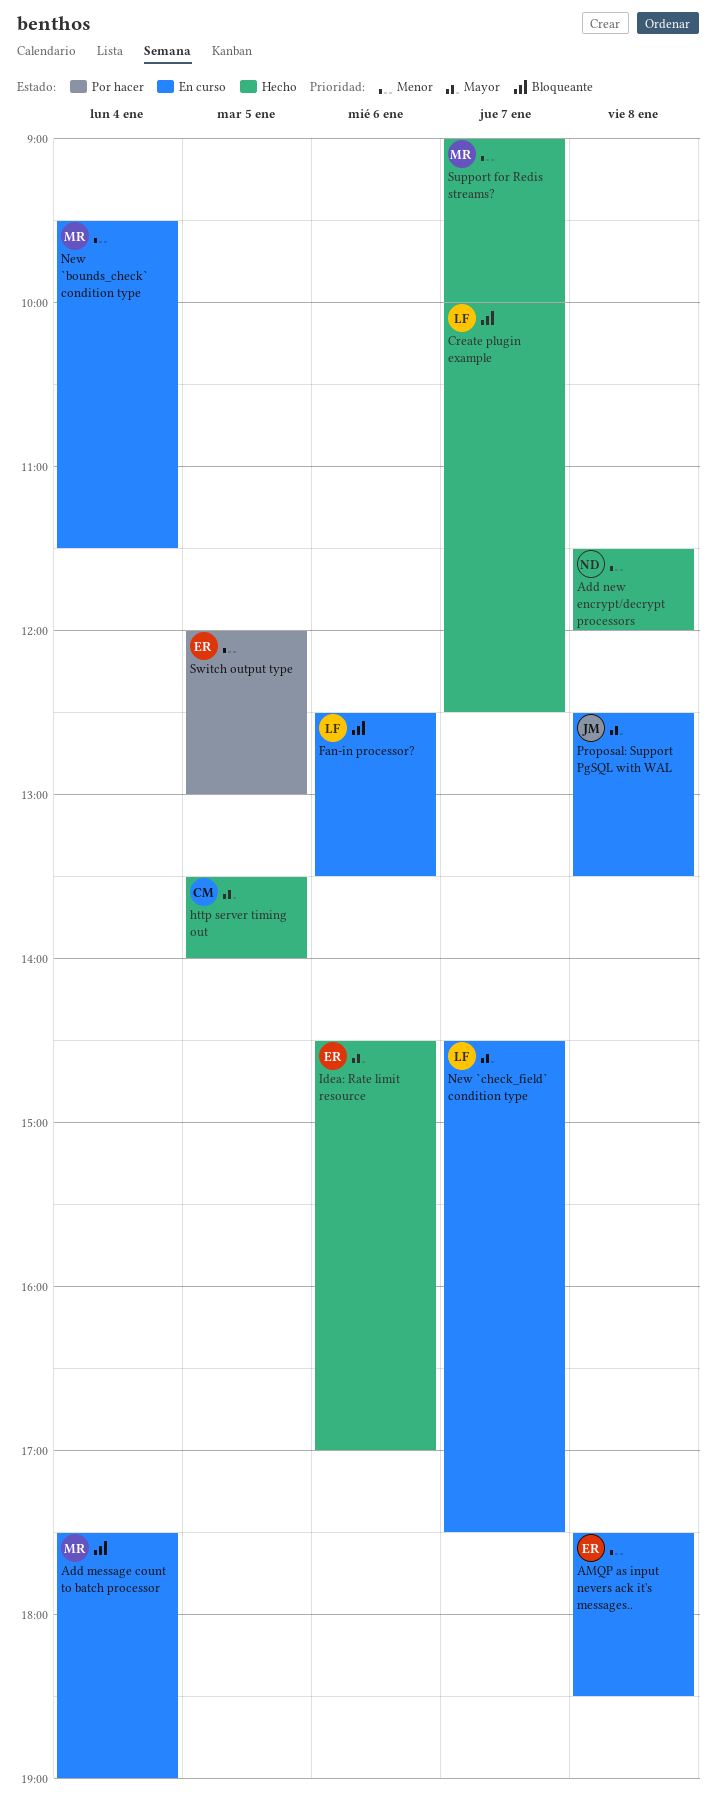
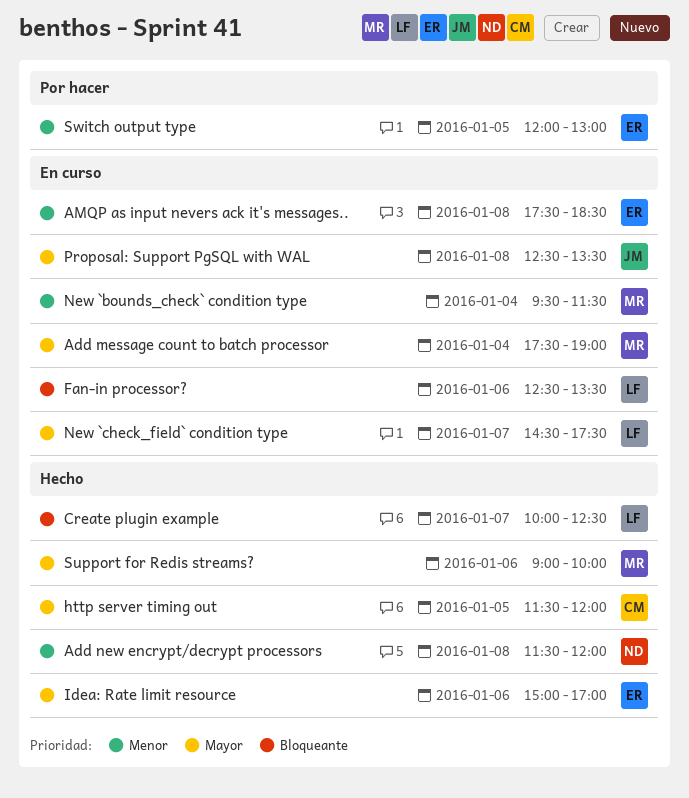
Add message count to batch processor, priority: Bloqueante -> Mayor
http server timing out, begins: 13:30 -> 11:30
http server timing out, ends: 14:00 -> 12:00
Idea: Rate limit resource, begins: 14:30 -> 15:00
Support for Redis streams?, priority: Menor -> Mayor
Support for Redis streams?, day: Jan 7 -> Jan 6

